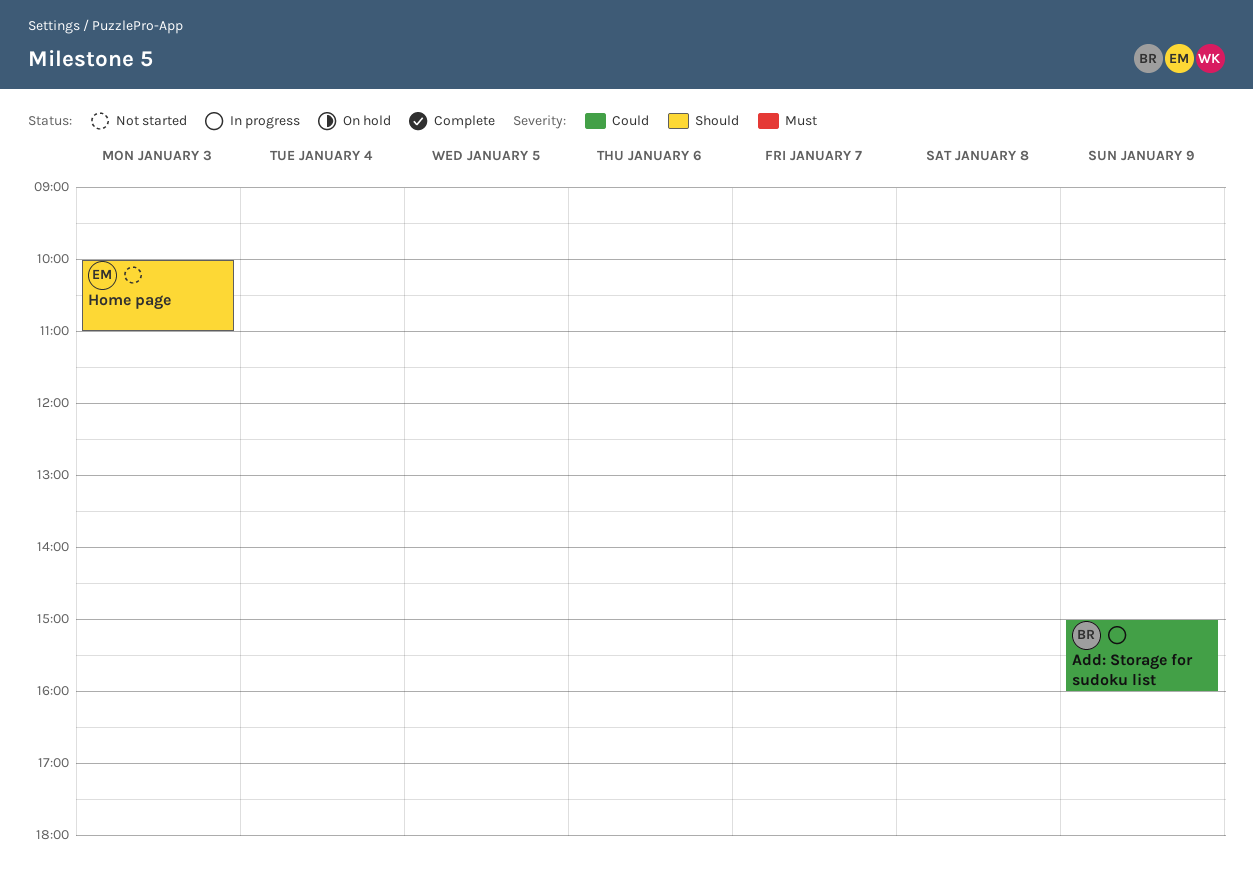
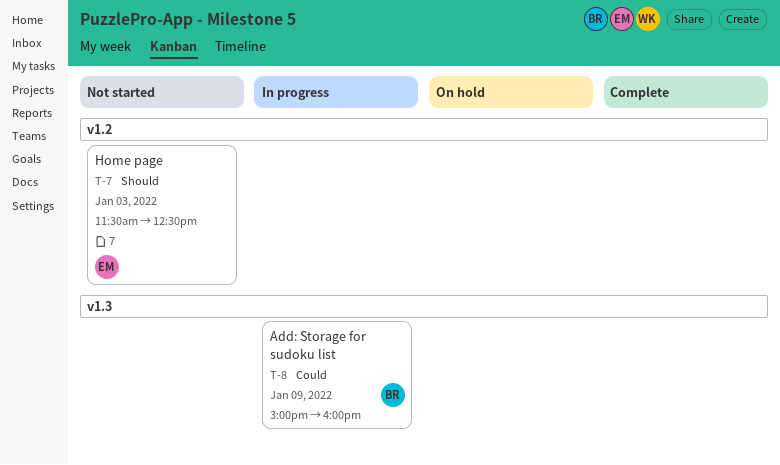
Home page, begins: 10:00 -> 11:30
Home page, ends: 11:00 -> 12:30

